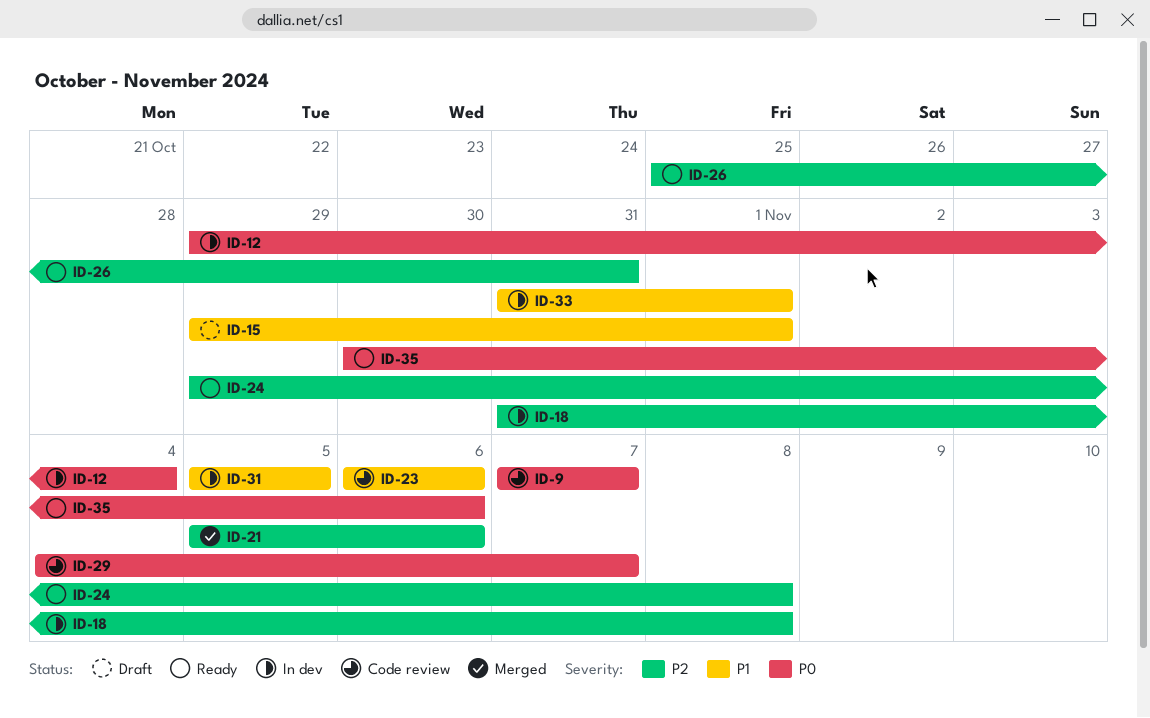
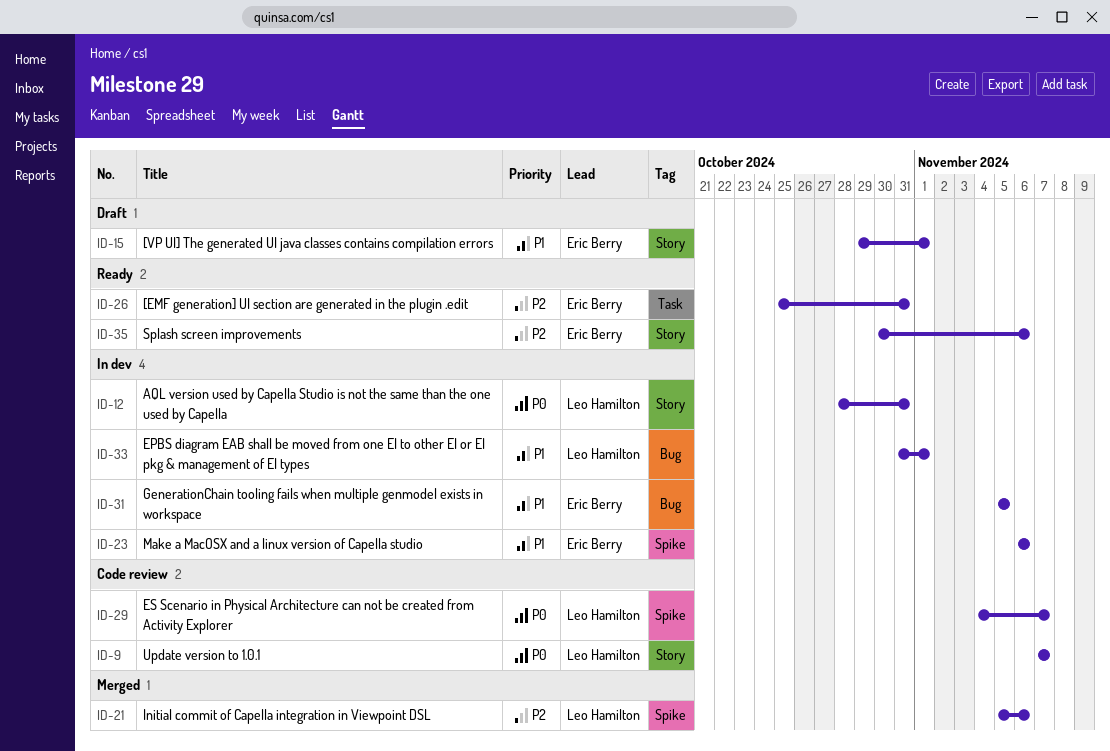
ID-12, start: Oct 29 -> Oct 28
ID-12, due: Nov 4 -> Oct 31
ID-18: present -> none
ID-23, status: Code review -> In dev
ID-24: present -> none
ID-35, priority: P0 -> P2

